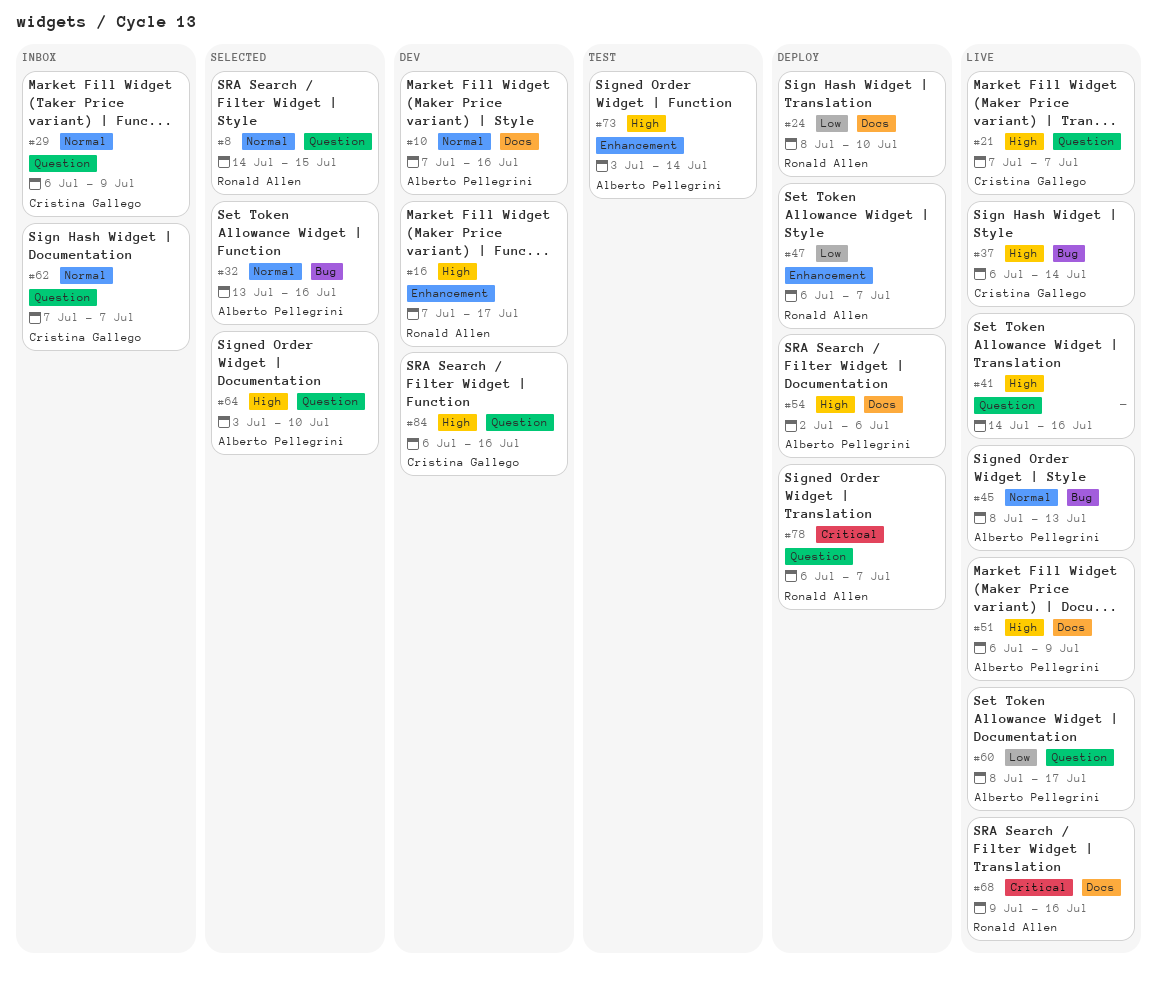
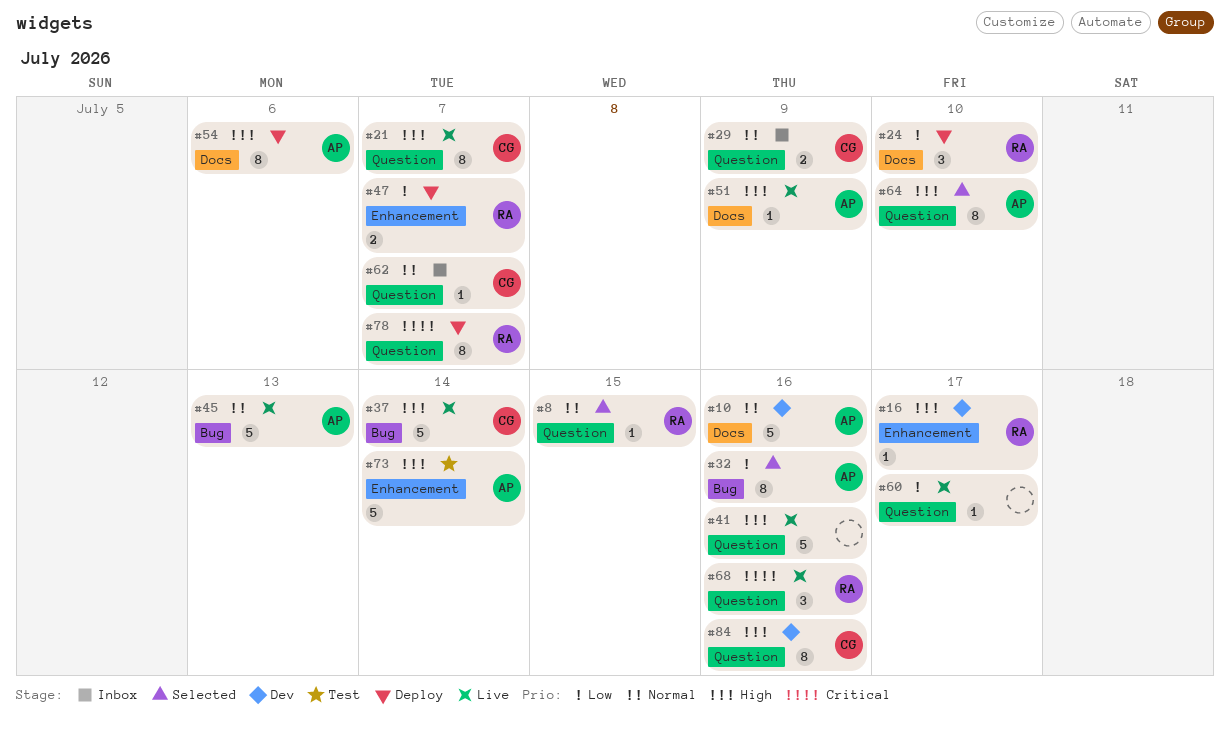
#32, priority: Normal -> Low
#60, owner: Alberto Pellegrini -> none
#68, label: Docs -> Question

